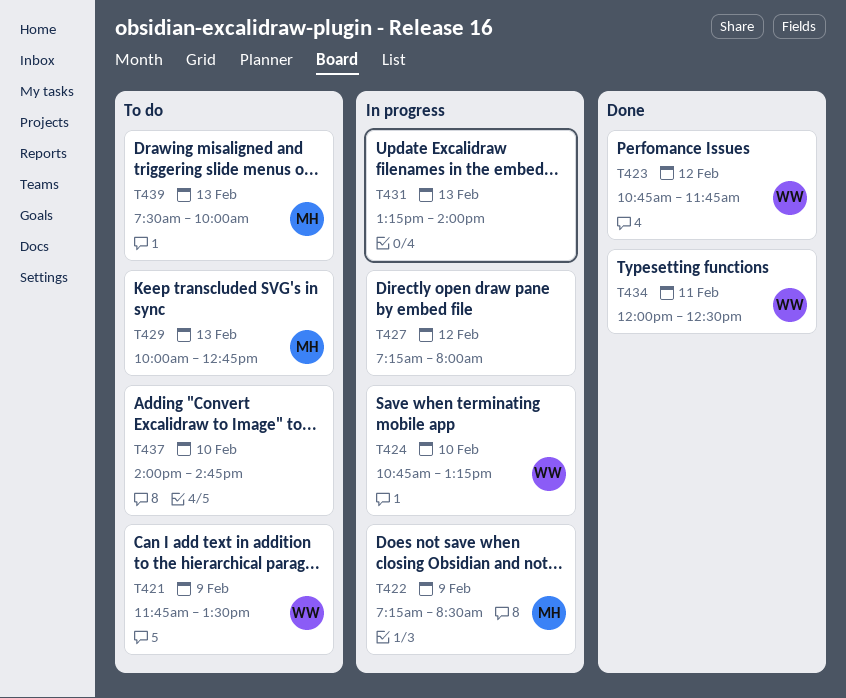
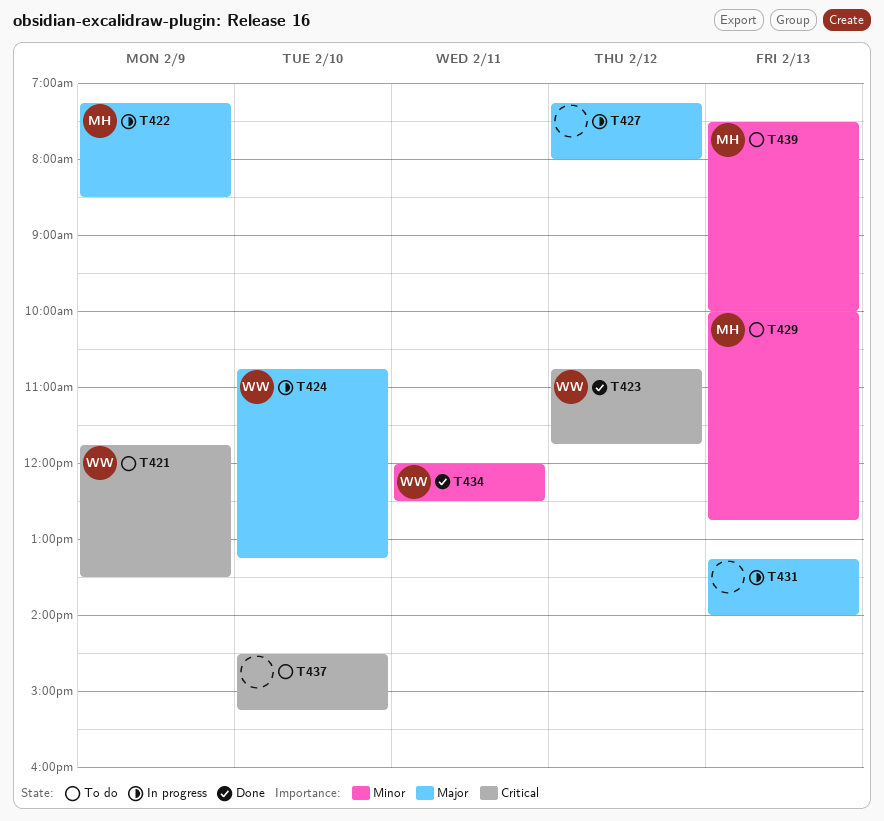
T437, begins: 14:00 -> 14:30
T437, ends: 14:45 -> 15:15

